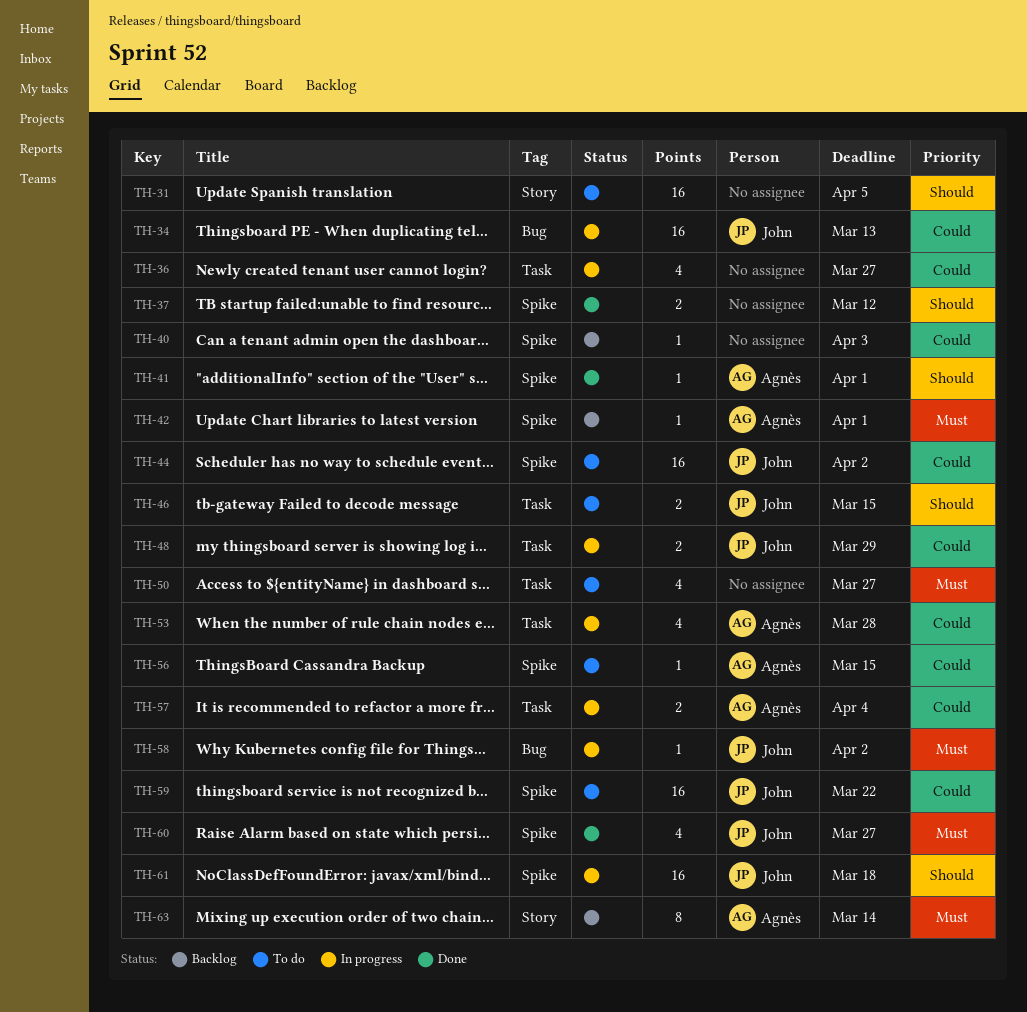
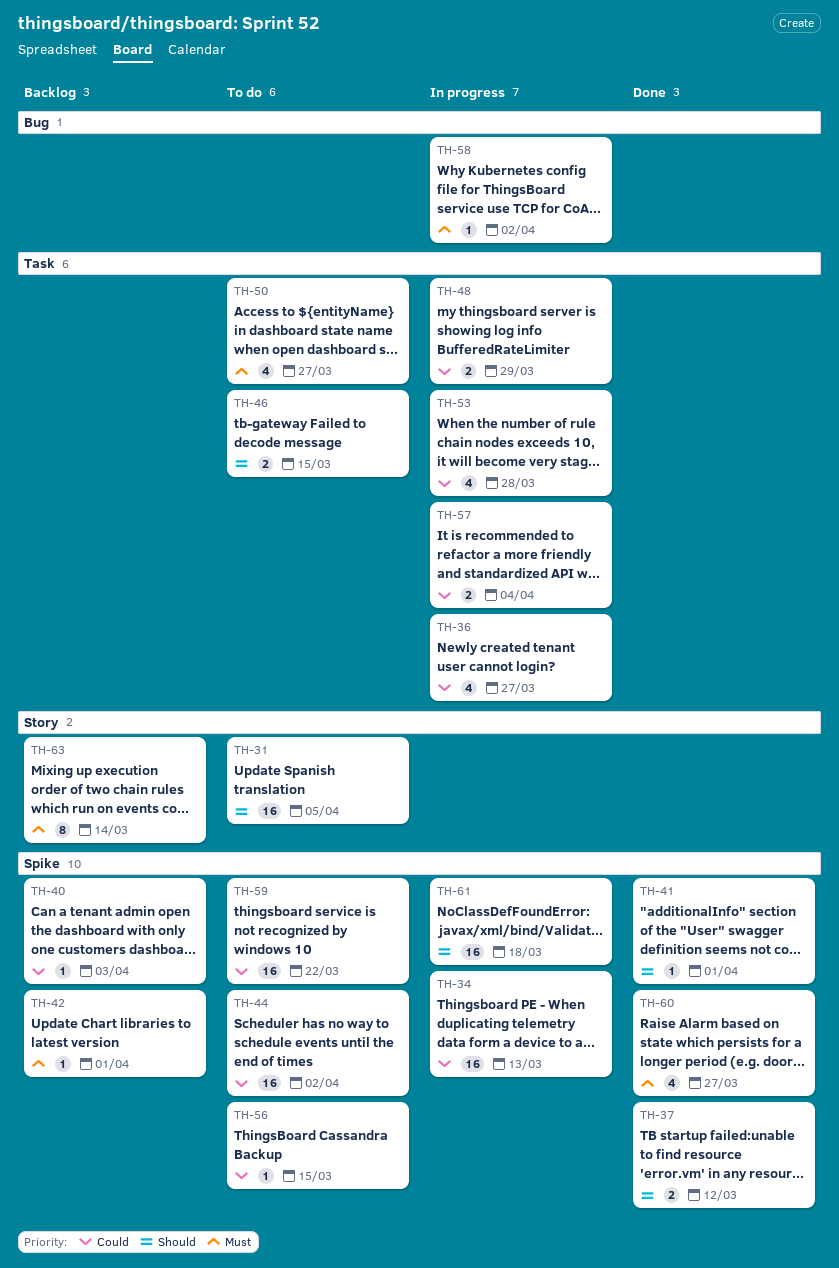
TH-34, label: Bug -> Spike

